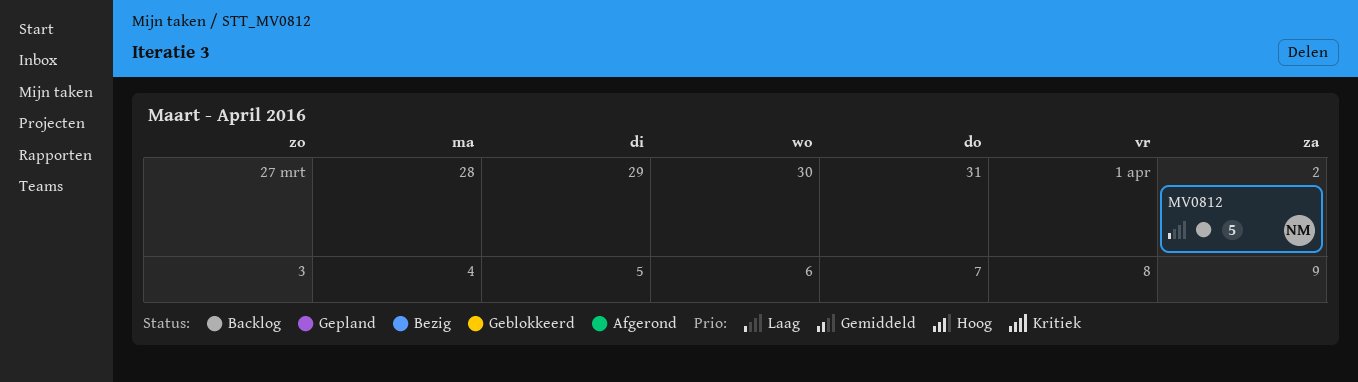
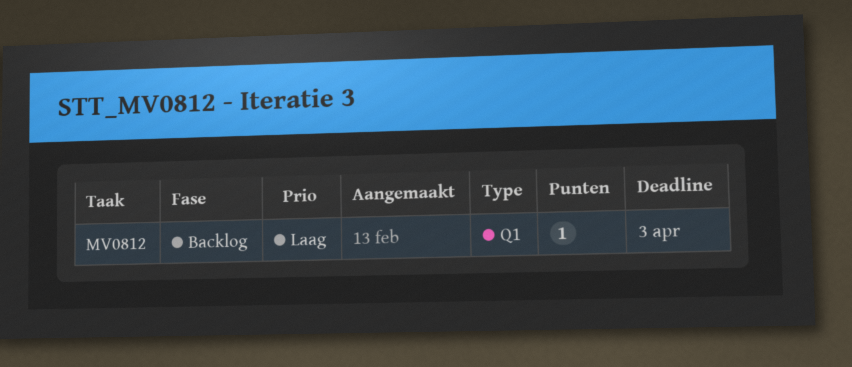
MV0812, estimate: 5 -> 1
MV0812, due: Apr 2 -> Apr 3

